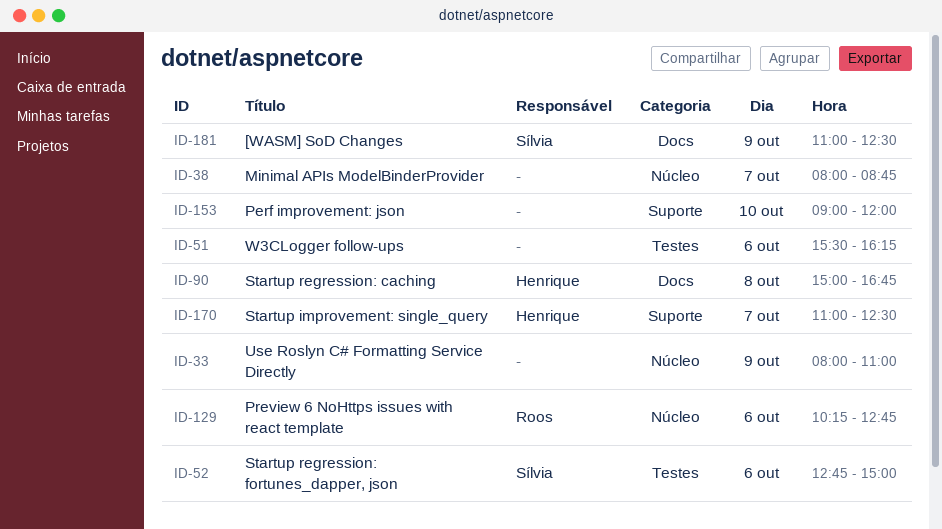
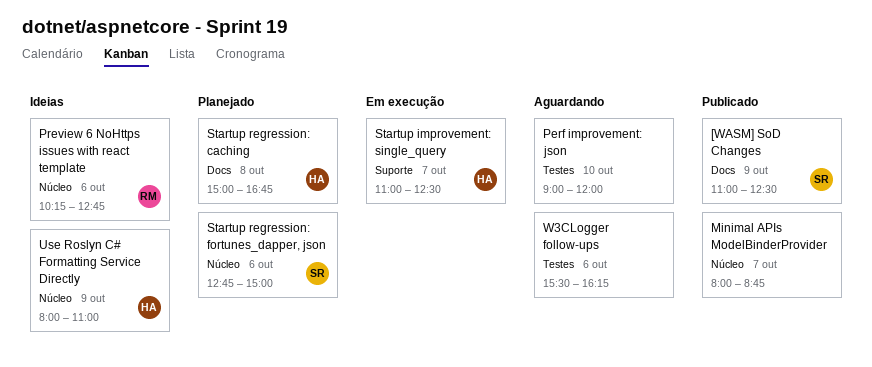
Perf improvement: json, label: Suporte -> Testes
Startup regression: fortunes_dapper, json, label: Testes -> Núcleo
Use Roslyn C# Formatting Service Directly, owner: none -> Henrique

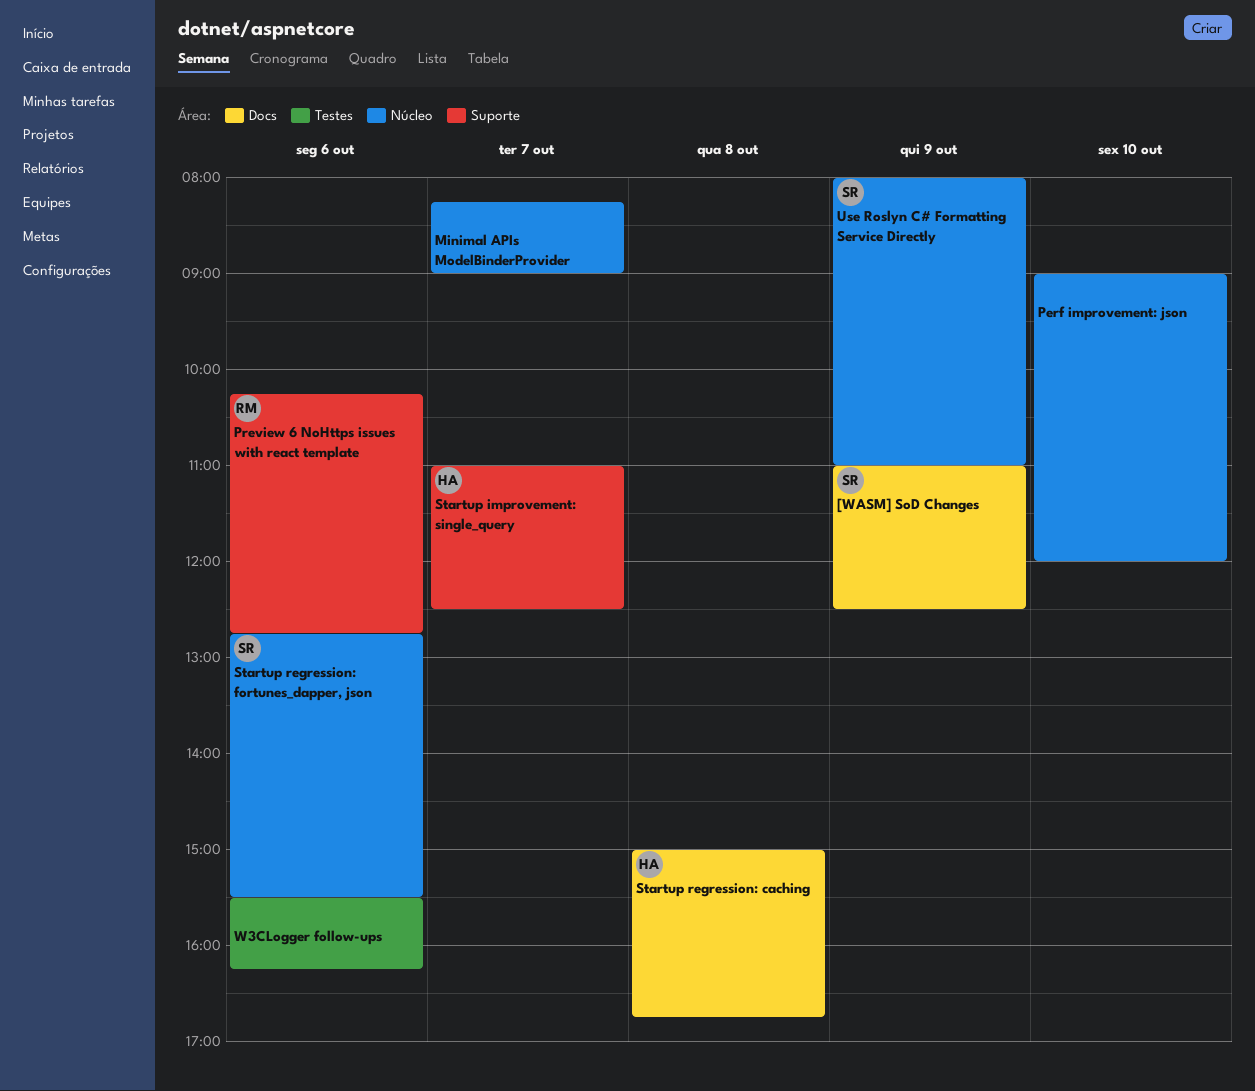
Minimal APIs ModelBinderProvider, begins: 08:00 -> 08:15
Minimal APIs ModelBinderProvider, ends: 08:45 -> 09:00
Perf improvement: json, label: Testes -> Núcleo
Preview 6 NoHttps issues with react template, label: Núcleo -> Suporte
Startup regression: fortunes_dapper, json, ends: 15:00 -> 15:30
Use Roslyn C# Formatting Service Directly, owner: HA -> SR

